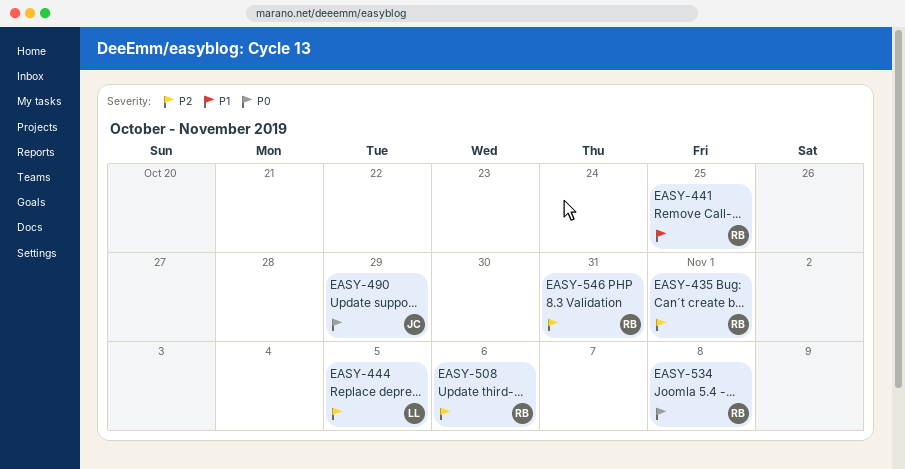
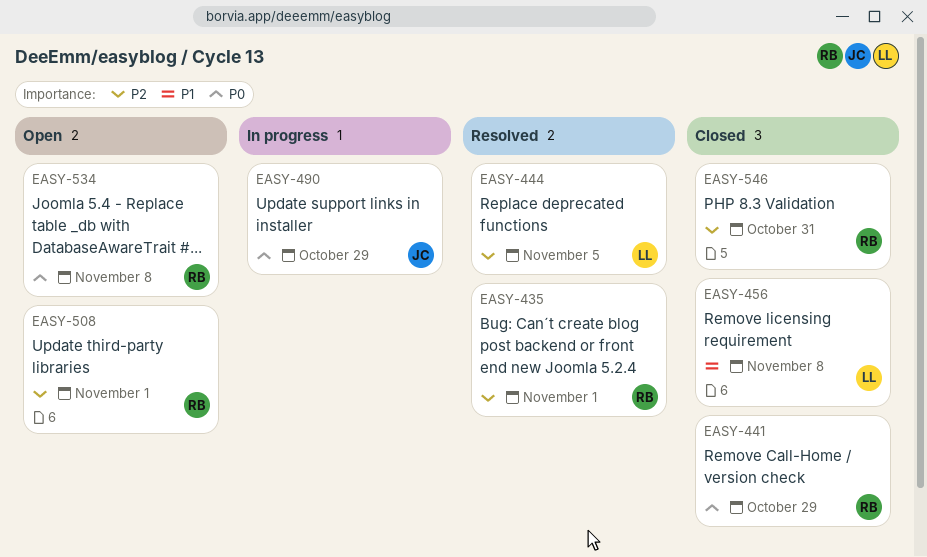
EASY-441, priority: P1 -> P0
EASY-441, due: Oct 25 -> Oct 29
EASY-456: none -> present
EASY-508, due: Nov 6 -> Nov 1

